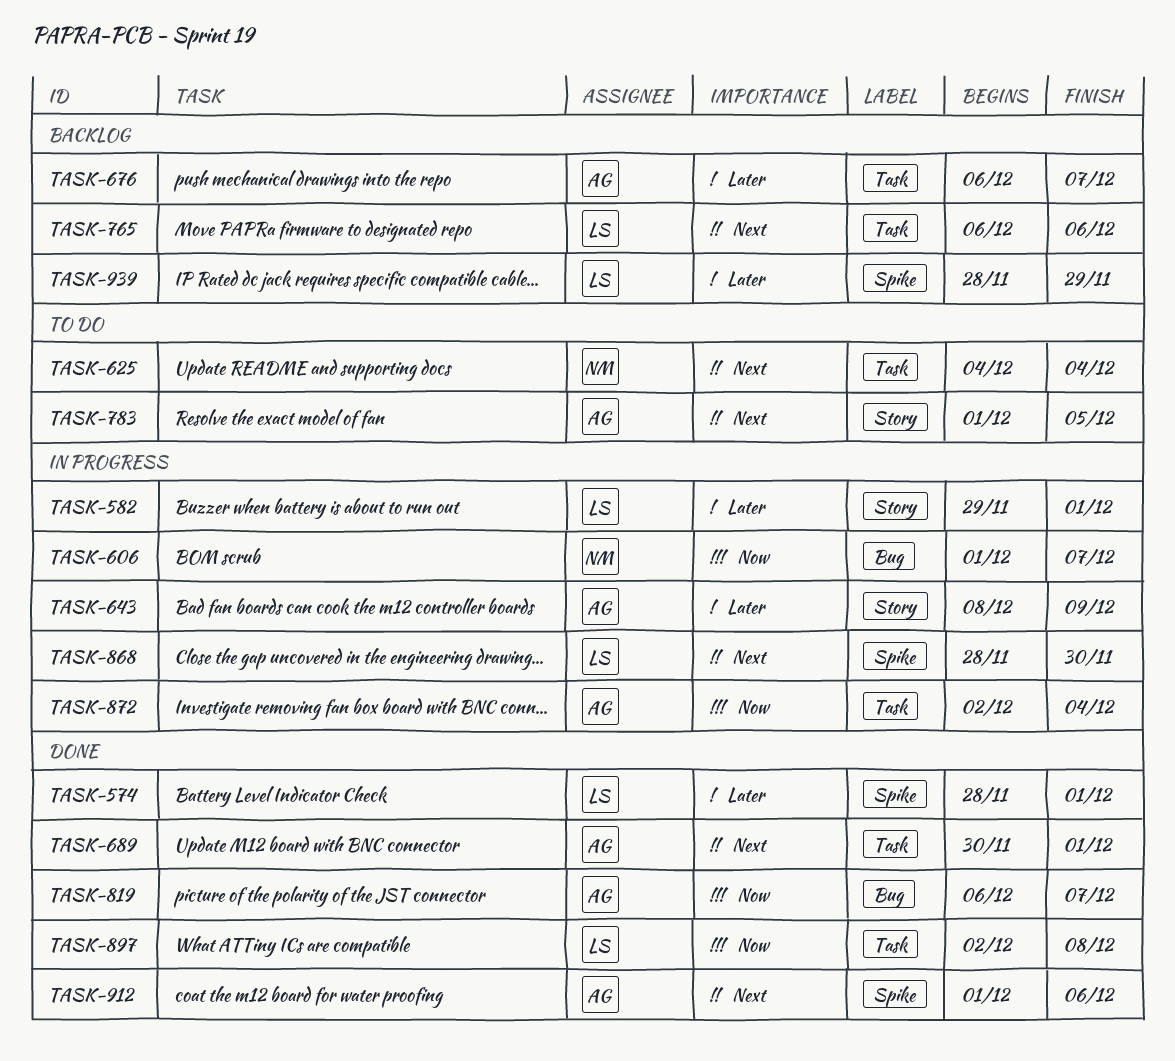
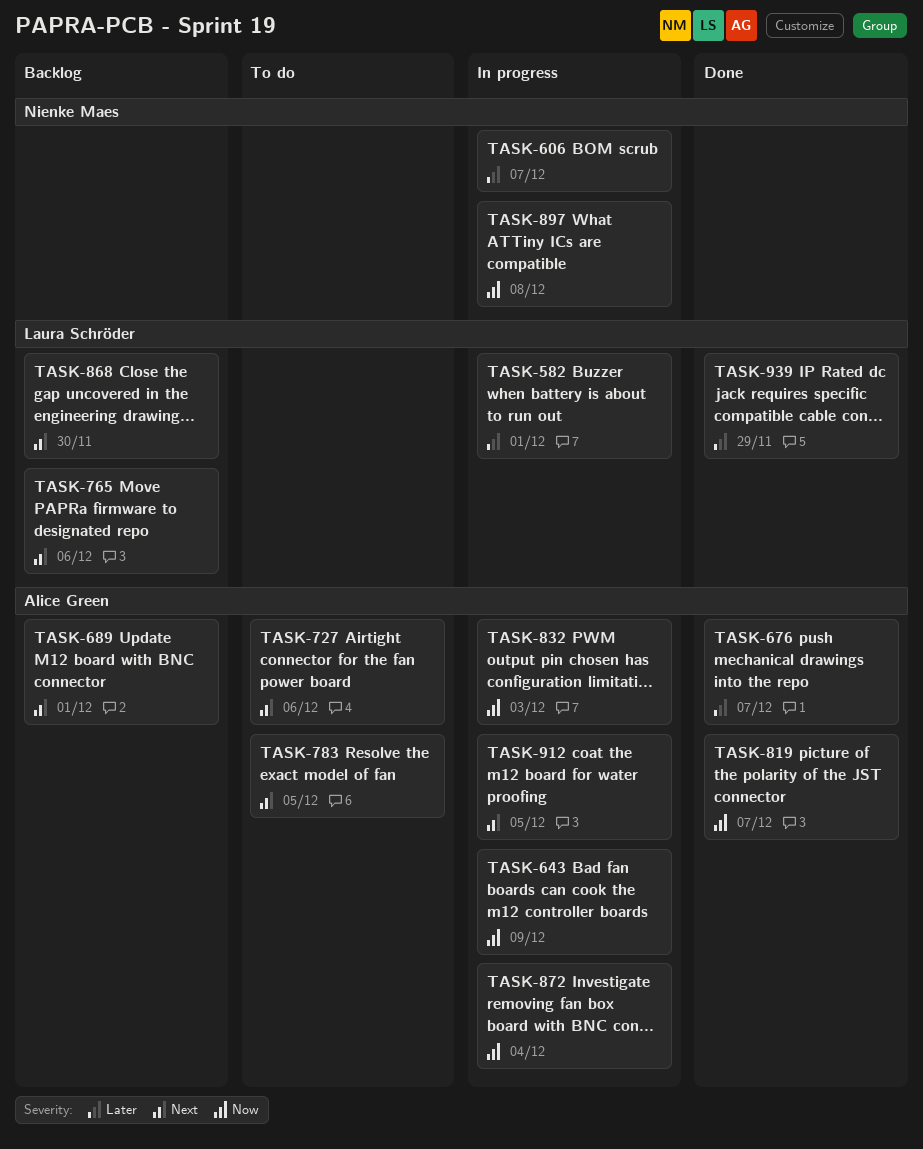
TASK-574: present -> none
TASK-606, priority: Now -> Later
TASK-625: present -> none
TASK-643, priority: Later -> Now
TASK-676, status: Backlog -> Done
TASK-689, status: Done -> Backlog
TASK-727: none -> present
TASK-832: none -> present
TASK-868, status: In progress -> Backlog
TASK-897, status: Done -> In progress
TASK-897, owner: Laura Schröder -> Nienke Maes
TASK-912, status: Done -> In progress
TASK-912, due: Dec 6 -> Dec 5
TASK-939, status: Backlog -> Done

